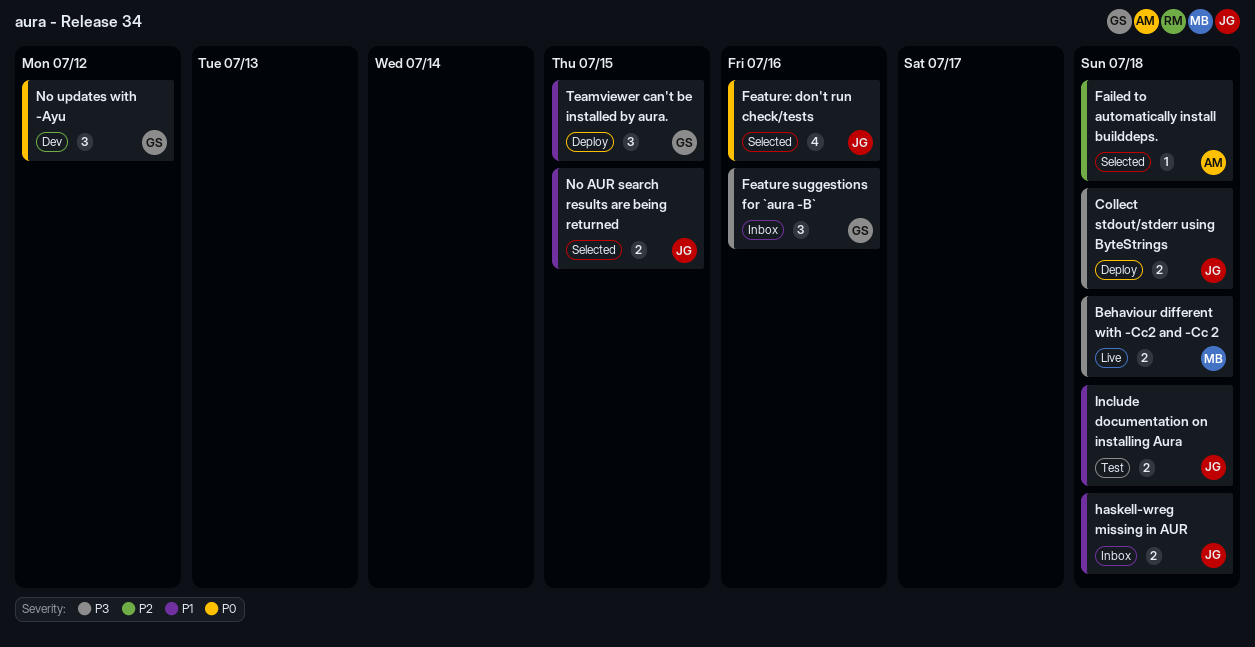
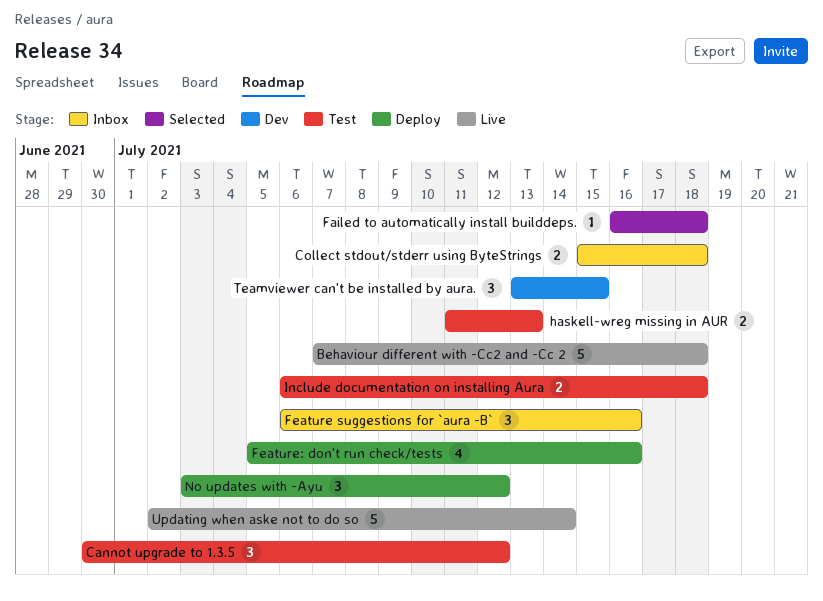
Behaviour different with -Cc2 and -Cc 2, estimate: 2 -> 5
Cannot upgrade to 1.3.5: none -> present
Collect stdout/stderr using ByteStrings, status: Deploy -> Inbox
Feature: don't run check/tests, status: Selected -> Deploy
haskell-wreg missing in AUR, status: Inbox -> Test
haskell-wreg missing in AUR, due: Jul 18 -> Jul 13
No AUR search results are being returned: present -> none
No updates with -Ayu, status: Dev -> Deploy
Teamviewer can't be installed by aura., status: Deploy -> Dev
Updating when aske not to do so: none -> present

